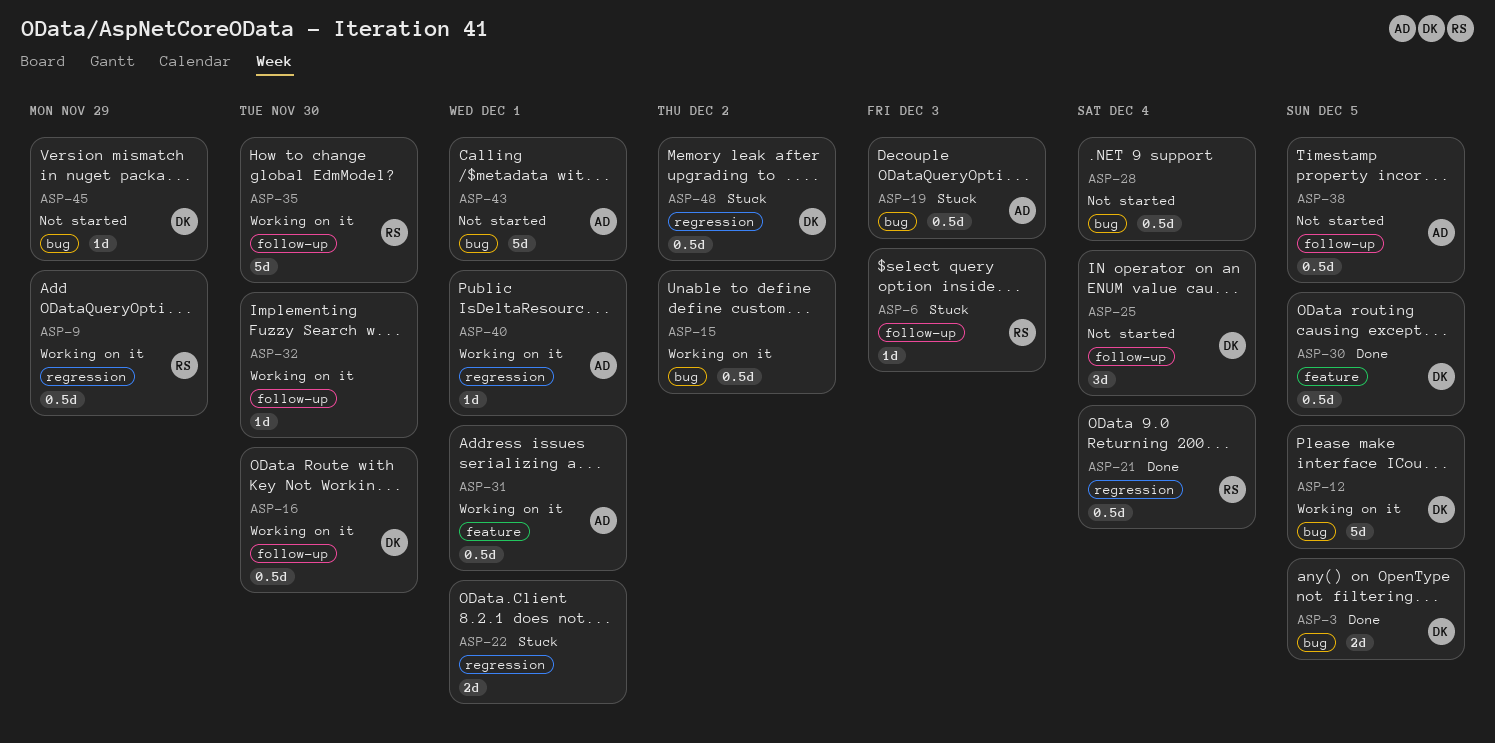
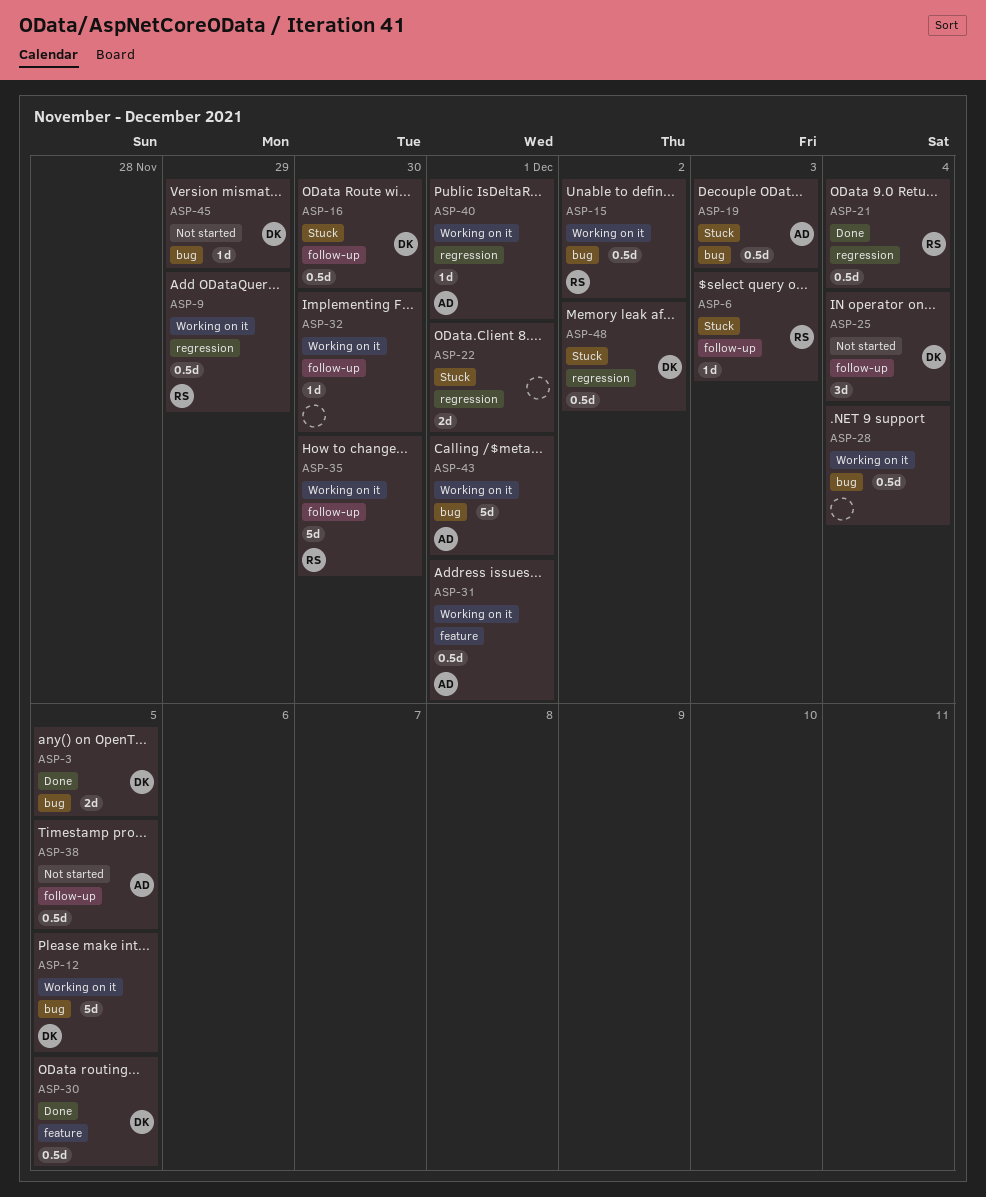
ASP-15, owner: none -> RS
ASP-16, status: Working on it -> Stuck
ASP-28, status: Not started -> Working on it
ASP-43, status: Not started -> Working on it

